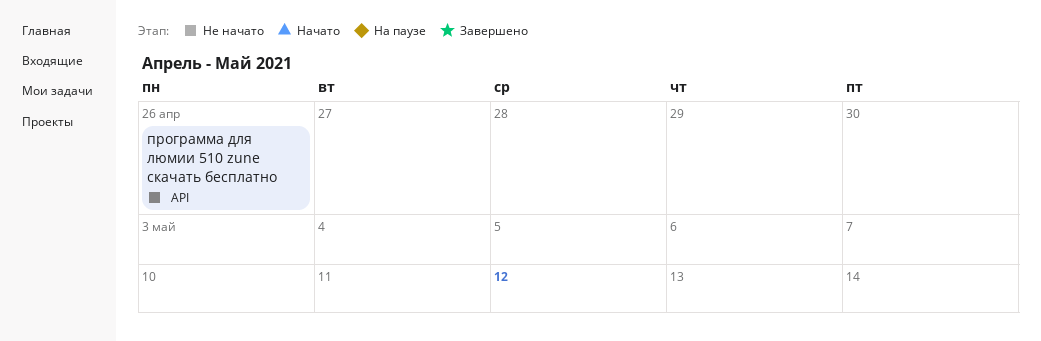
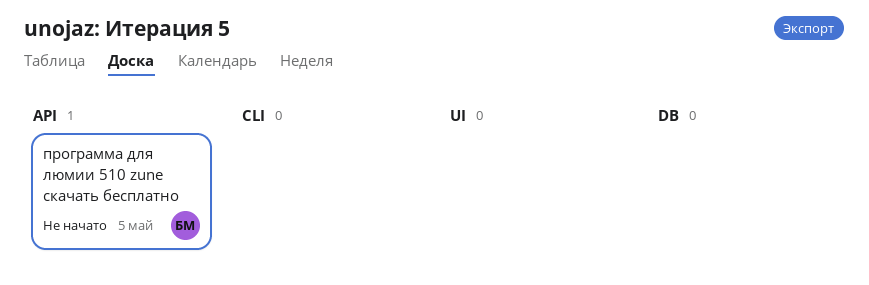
программа для люмии 510 zune скачать бесплатно, due: Apr 26 -> May 5

